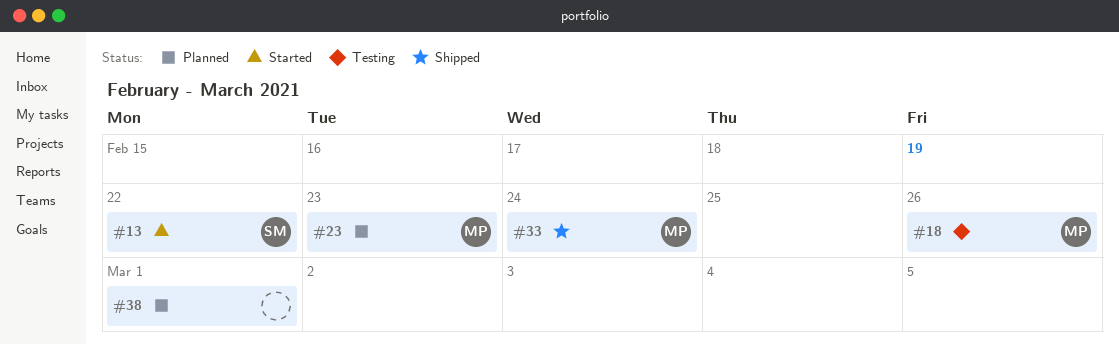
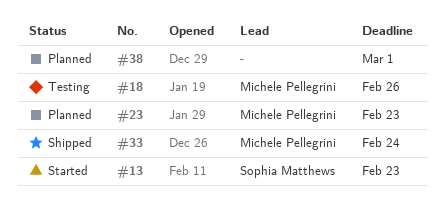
#13, due: Feb 22 -> Feb 23

